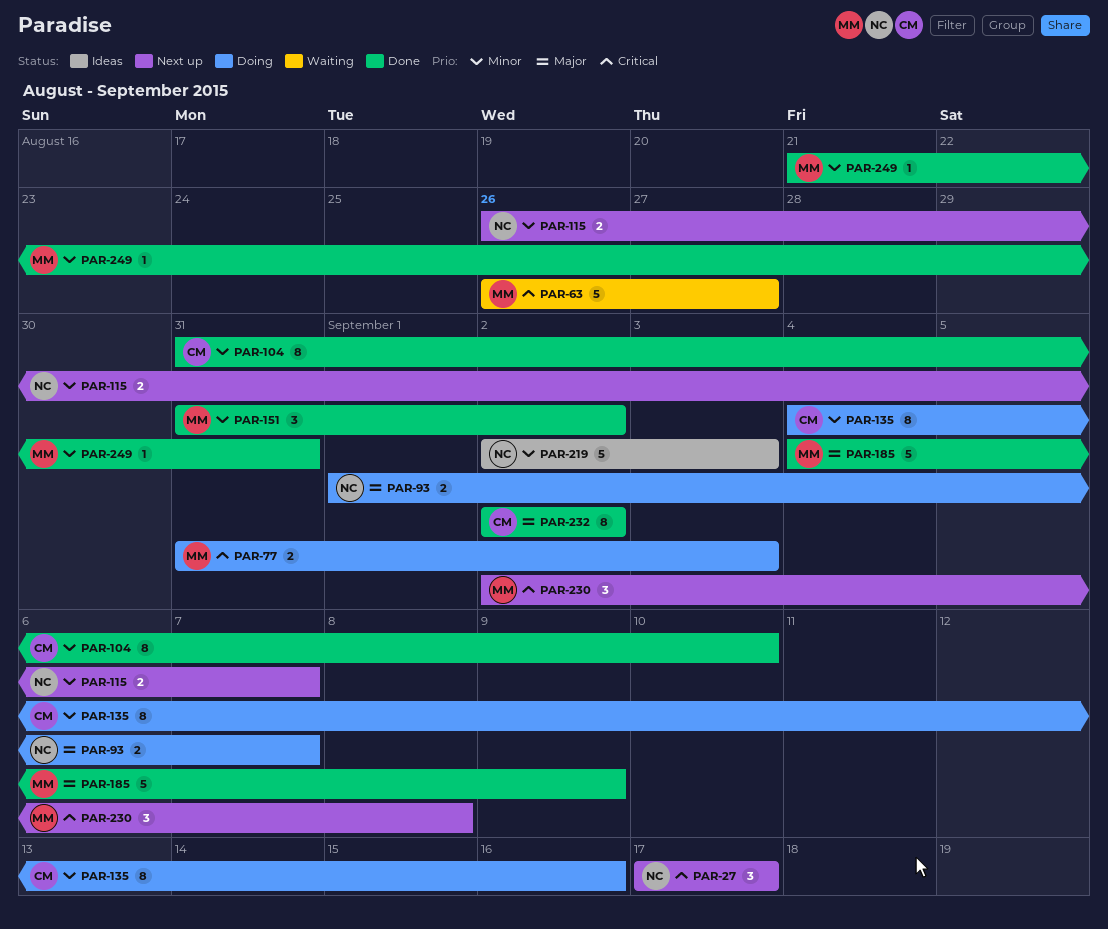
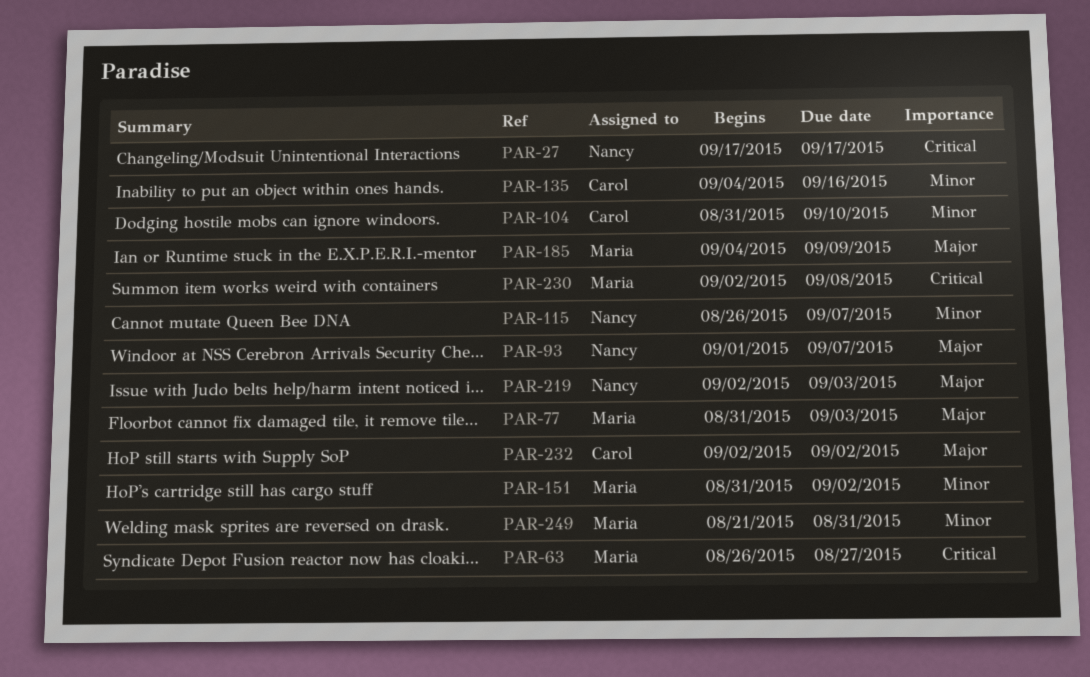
PAR-77, priority: Critical -> Major
PAR-219, priority: Minor -> Major

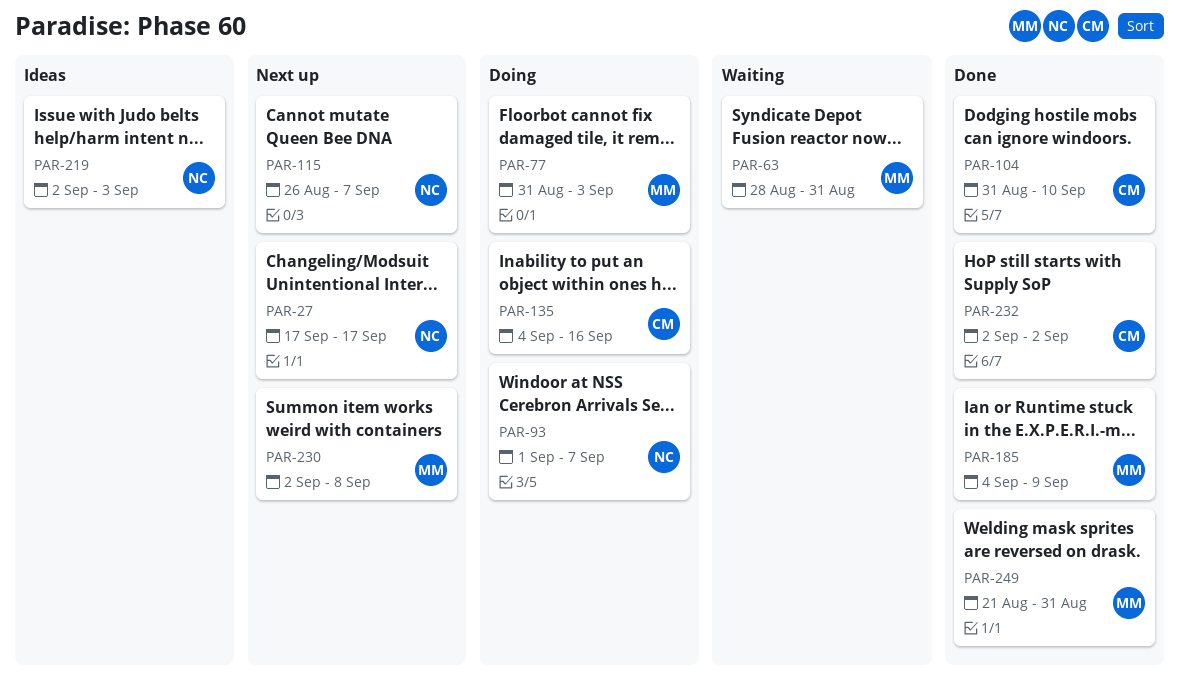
PAR-63, start: Aug 26 -> Aug 28
PAR-63, due: Aug 27 -> Aug 31
PAR-151: present -> none

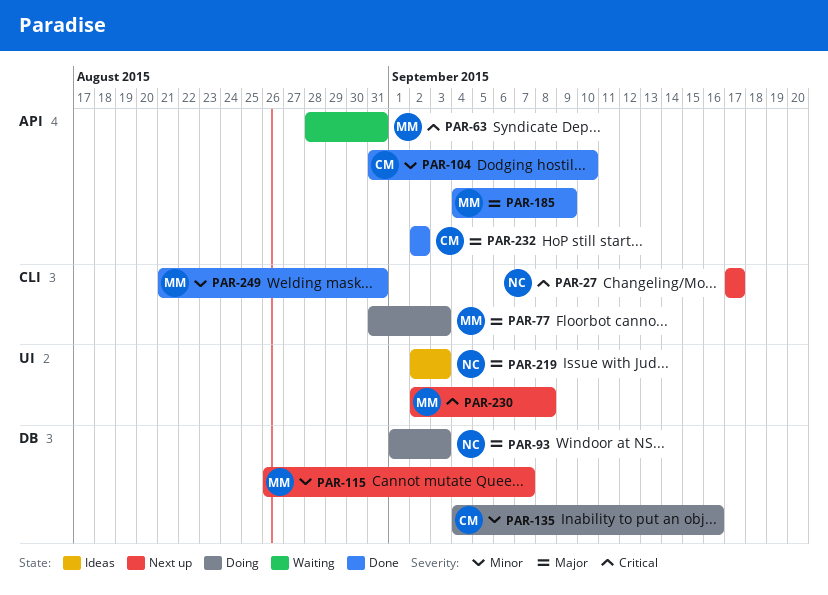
PAR-93, due: Sep 7 -> Sep 3
PAR-115, owner: NC -> MM

